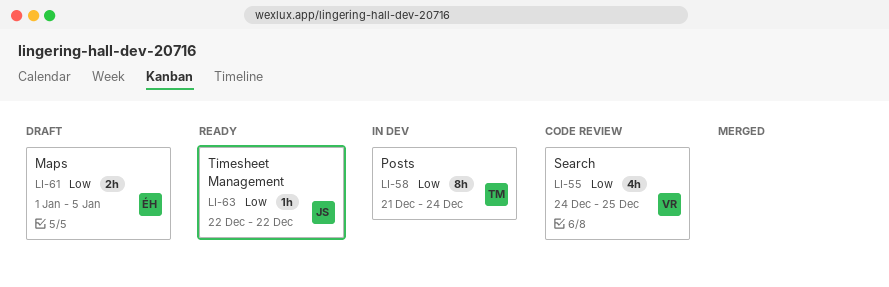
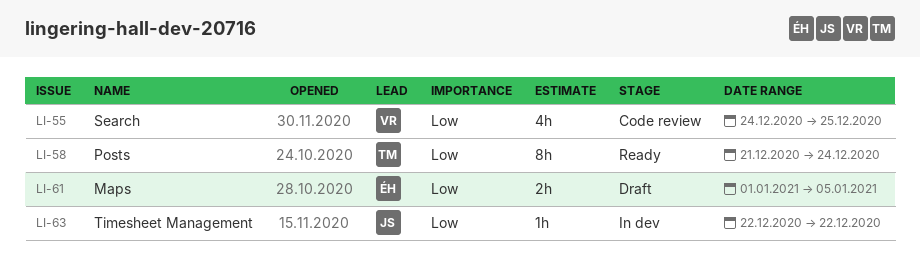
LI-58, status: In dev -> Ready
LI-63, status: Ready -> In dev

